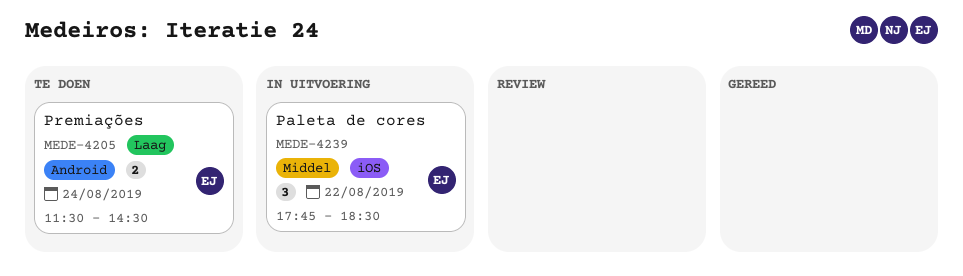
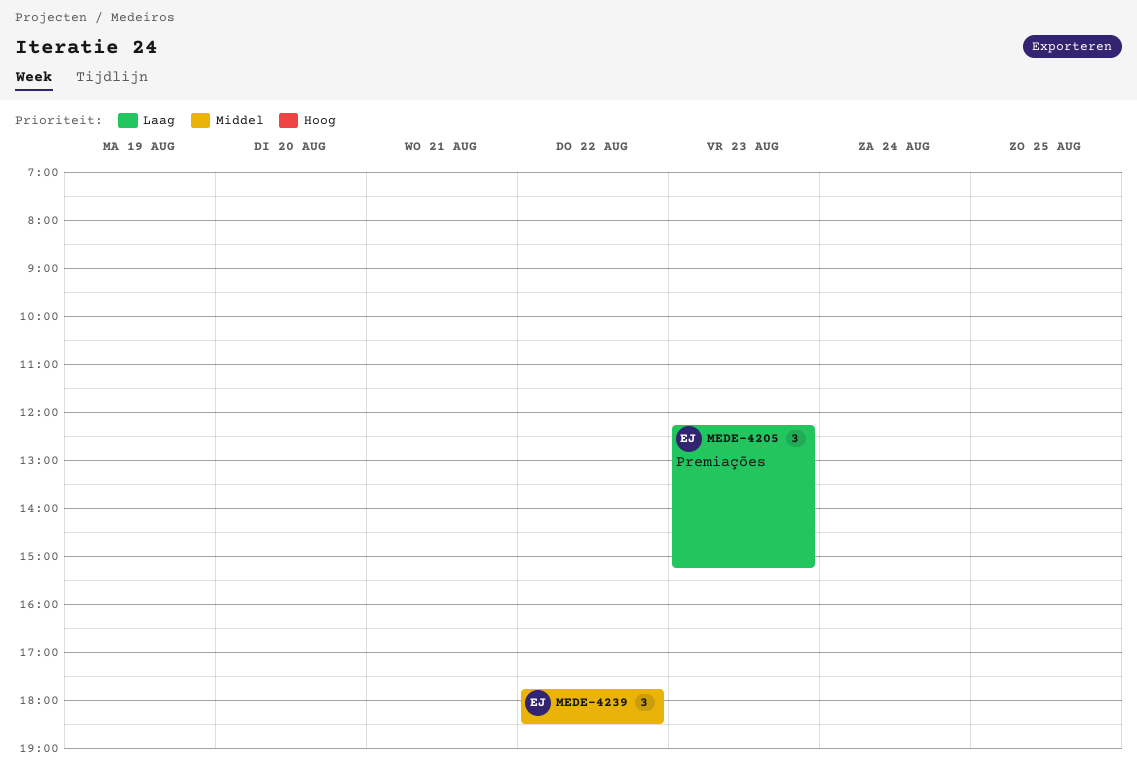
MEDE-4205, estimate: 2 -> 3
MEDE-4205, day: Aug 24 -> Aug 23
MEDE-4205, begins: 11:30 -> 12:15
MEDE-4205, ends: 14:30 -> 15:15

